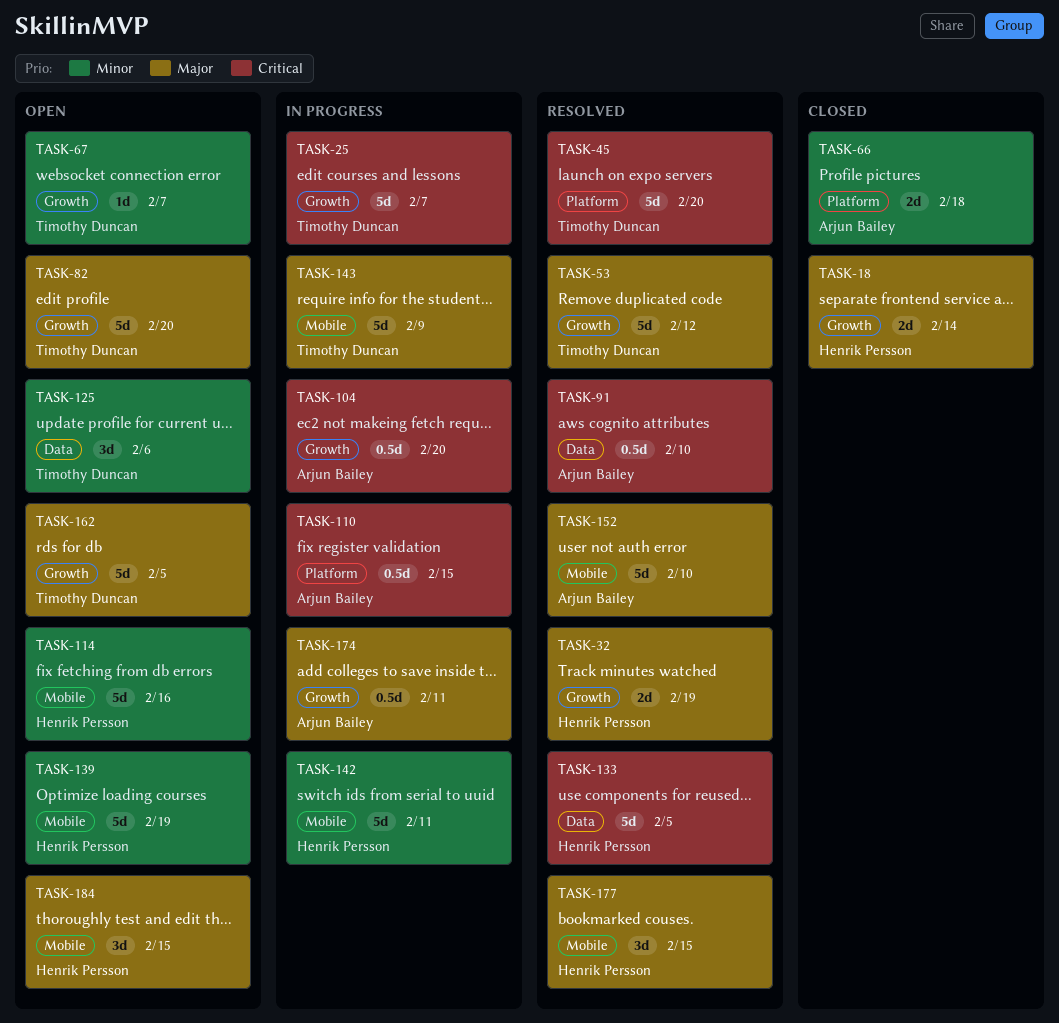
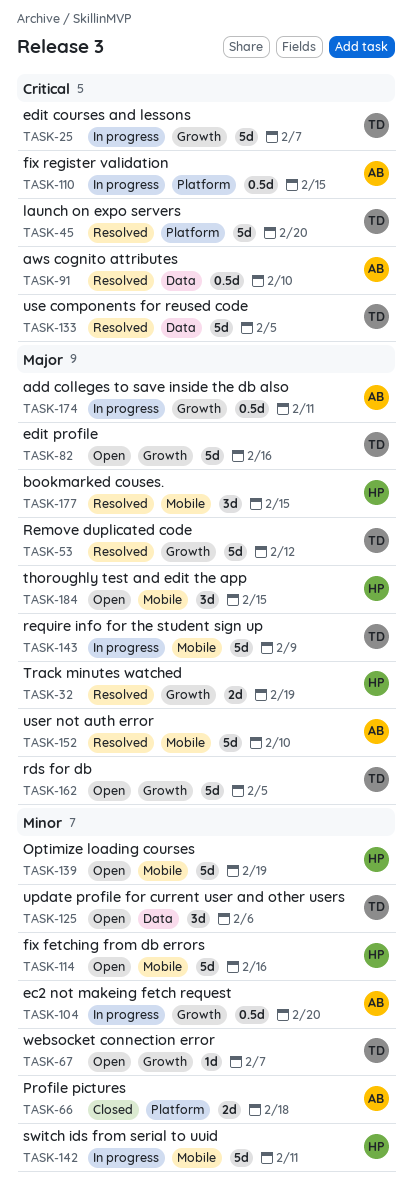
TASK-18: present -> none
TASK-82, due: Feb 20 -> Feb 16
TASK-104, priority: Critical -> Minor
TASK-133, owner: Henrik Persson -> Timothy Duncan

